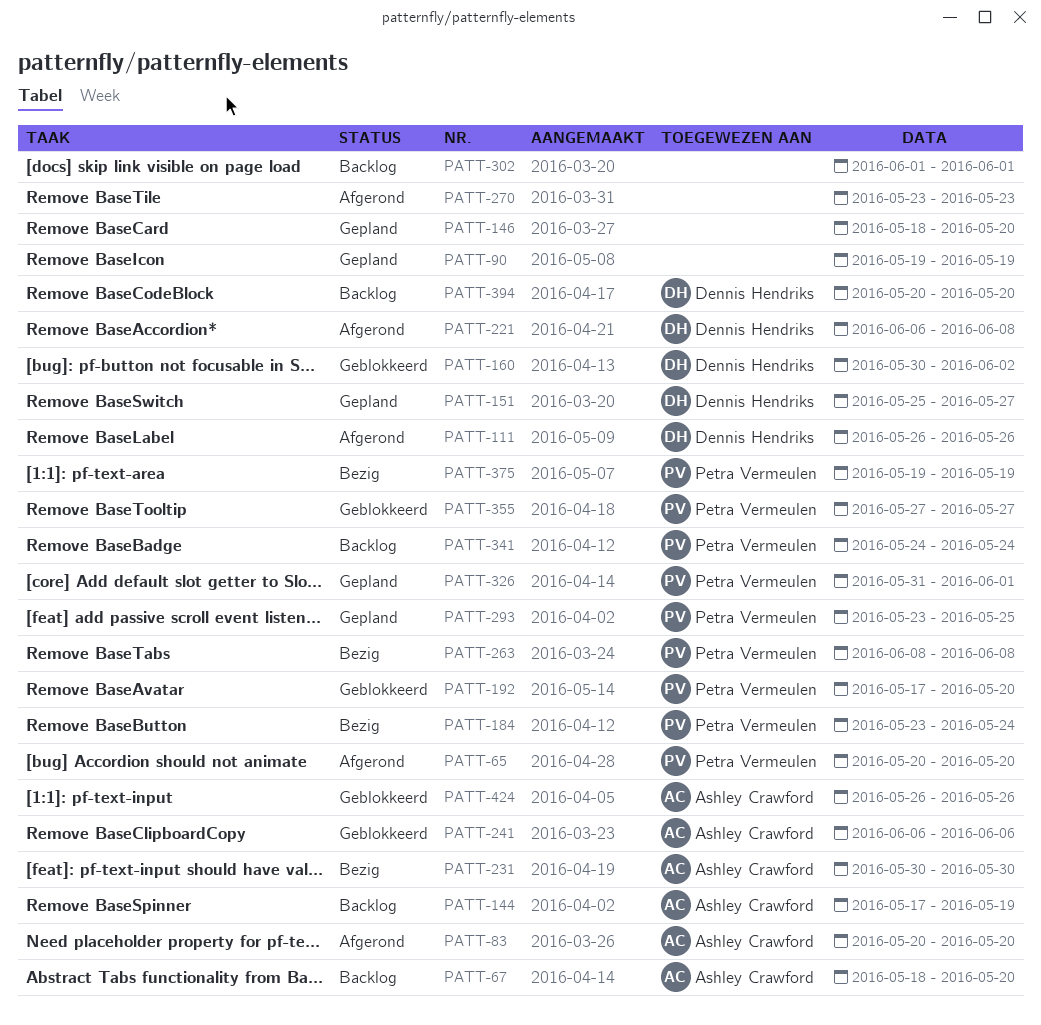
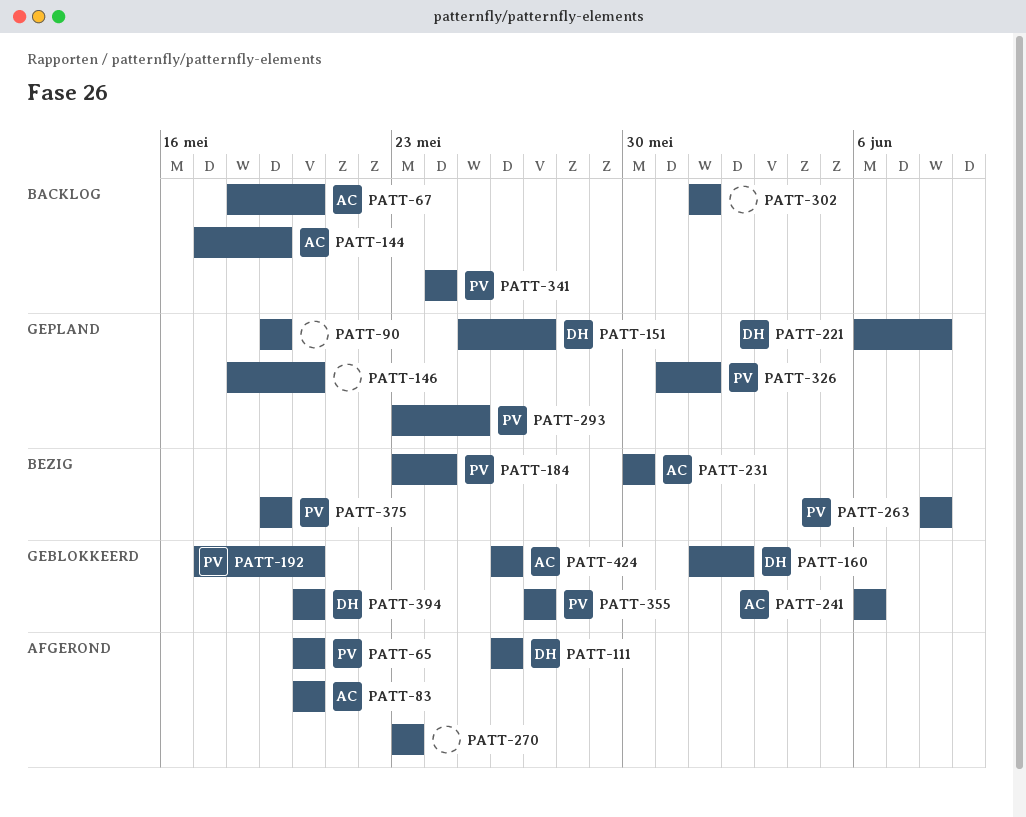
PATT-160, start: May 30 -> Jun 1
PATT-221, status: Afgerond -> Gepland
PATT-394, status: Backlog -> Geblokkeerd

